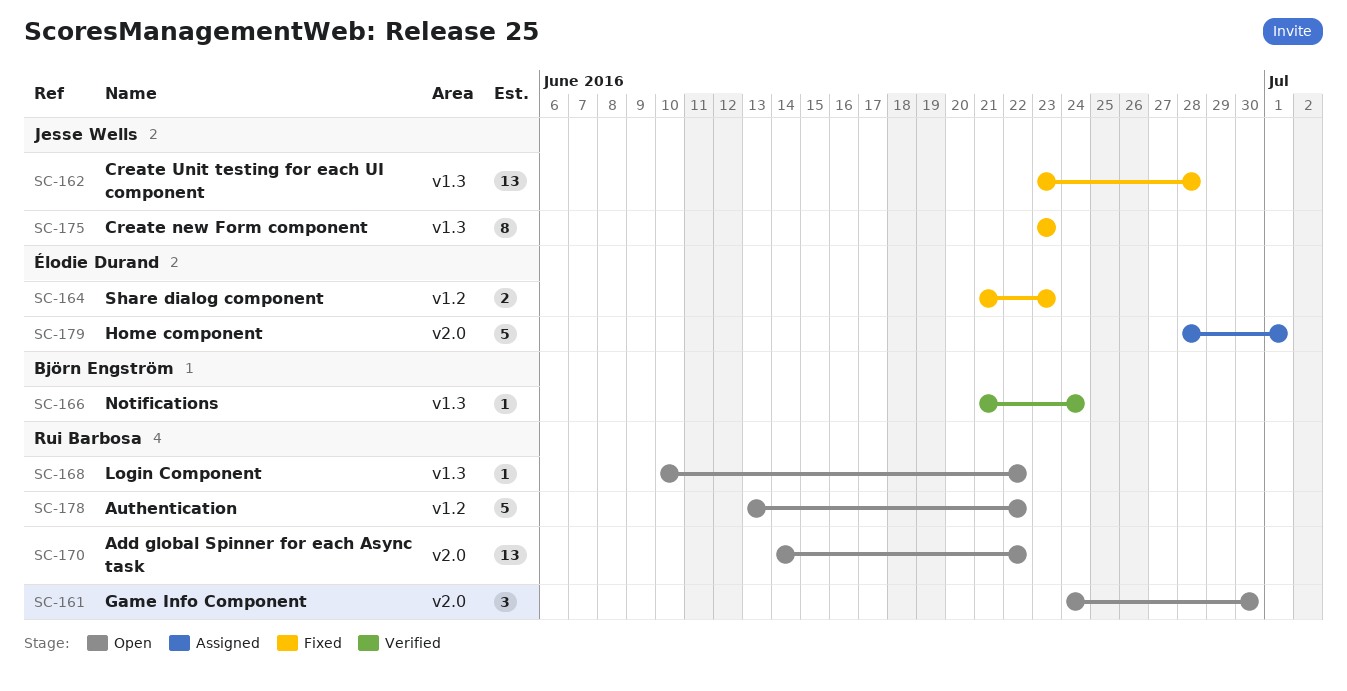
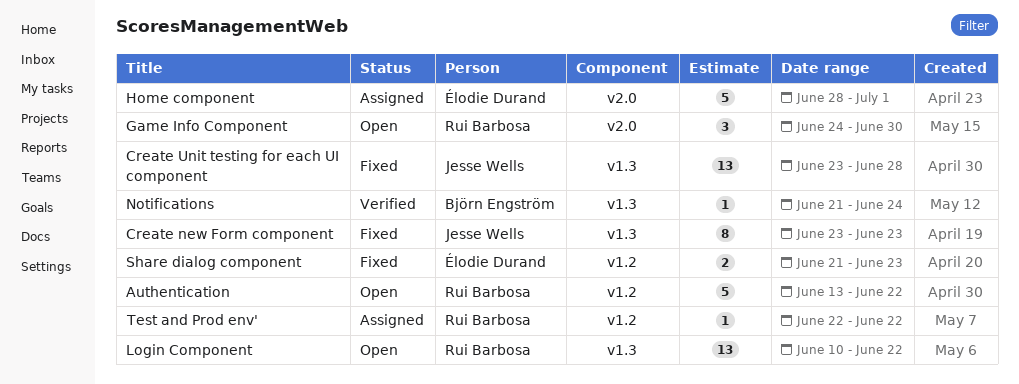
Add global Spinner for each Async task: present -> none
Login Component, estimate: 1 -> 13
Test and Prod env': none -> present

